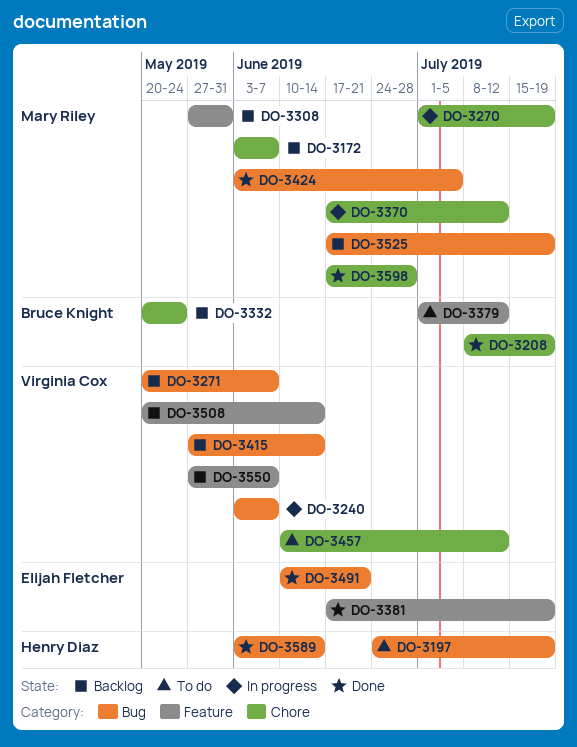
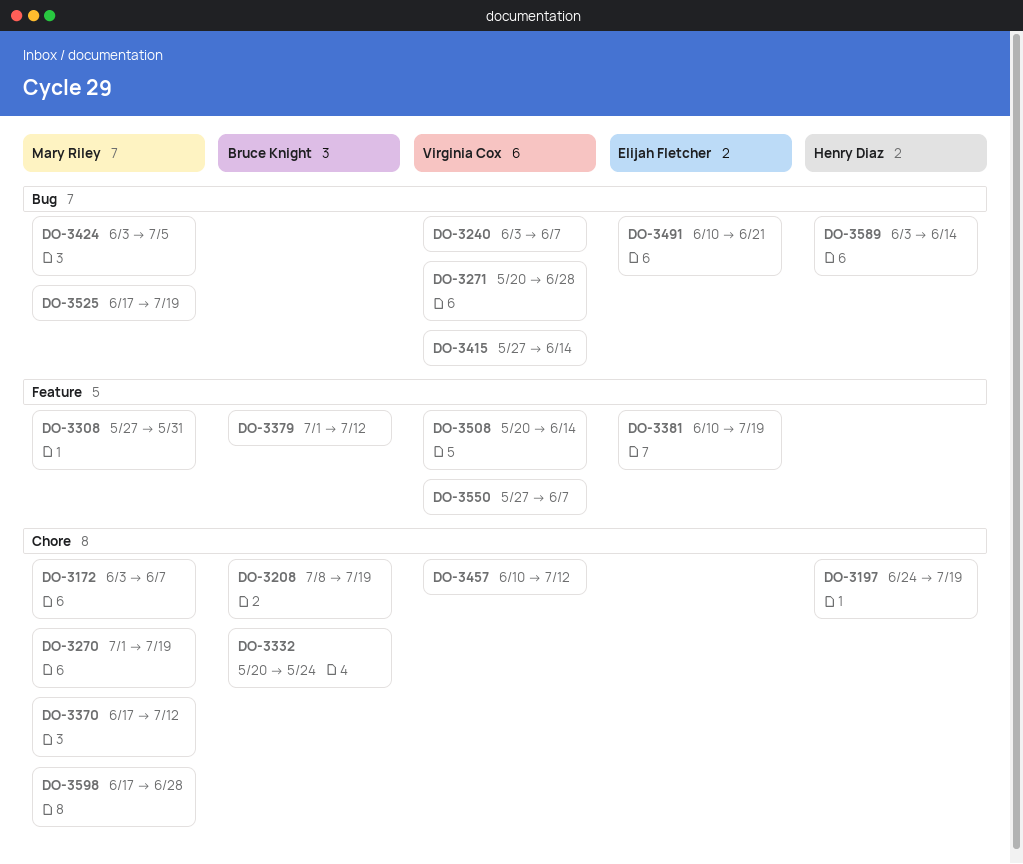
DO-3197, label: Bug -> Chore
DO-3271, due: Jun 7 -> Jun 28
DO-3381, start: Jun 17 -> Jun 10

